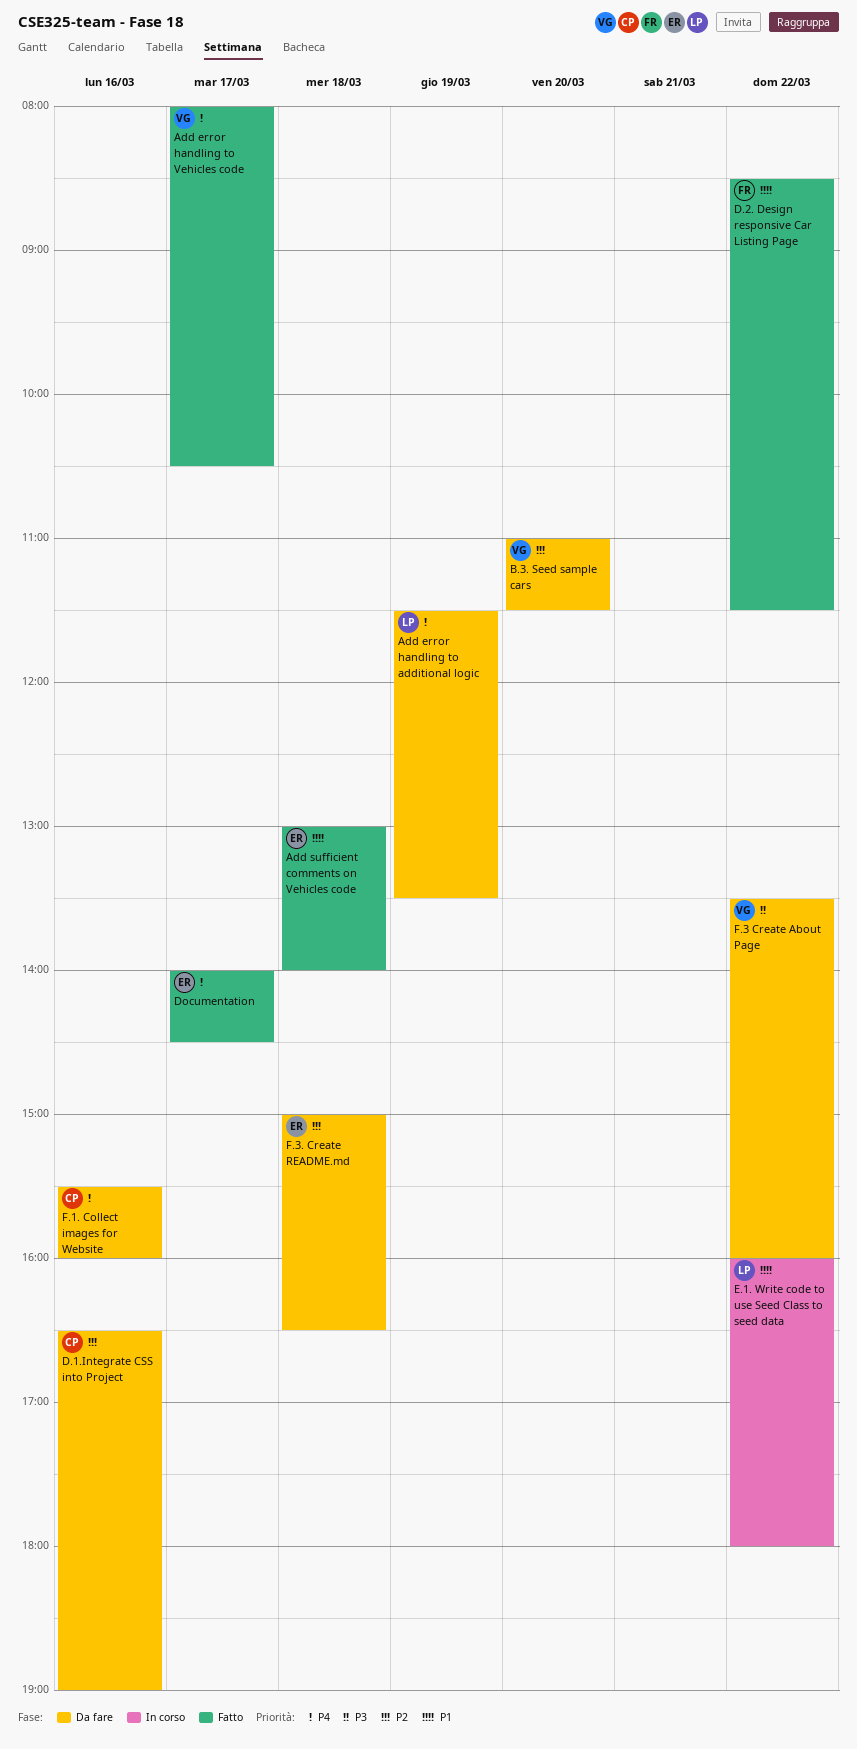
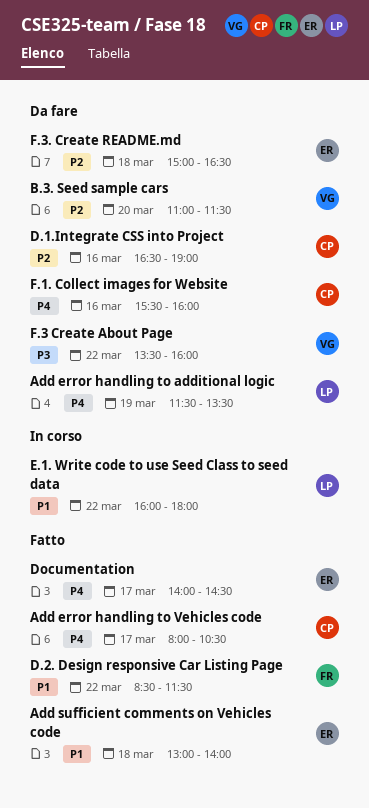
Add error handling to Vehicles code, owner: VG -> CP

